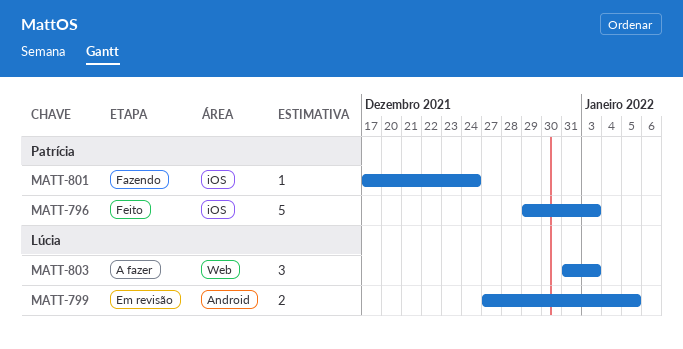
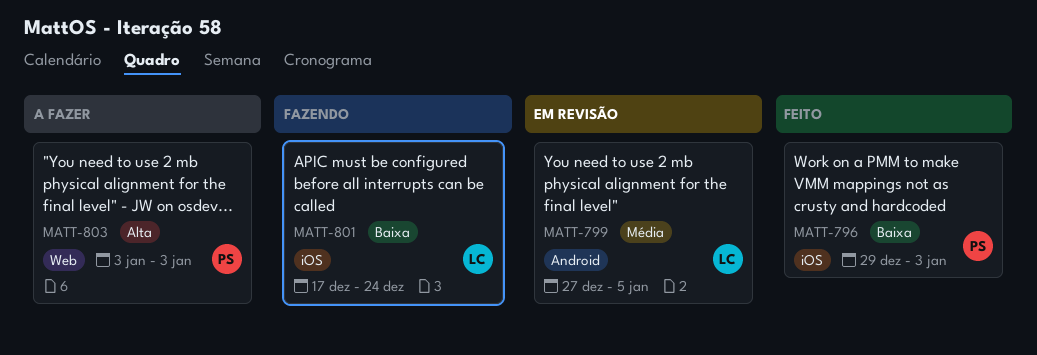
MATT-801, owner: Patrícia -> Lúcia
MATT-803, owner: Lúcia -> Patrícia
MATT-803, start: Dec 31 -> Jan 3

